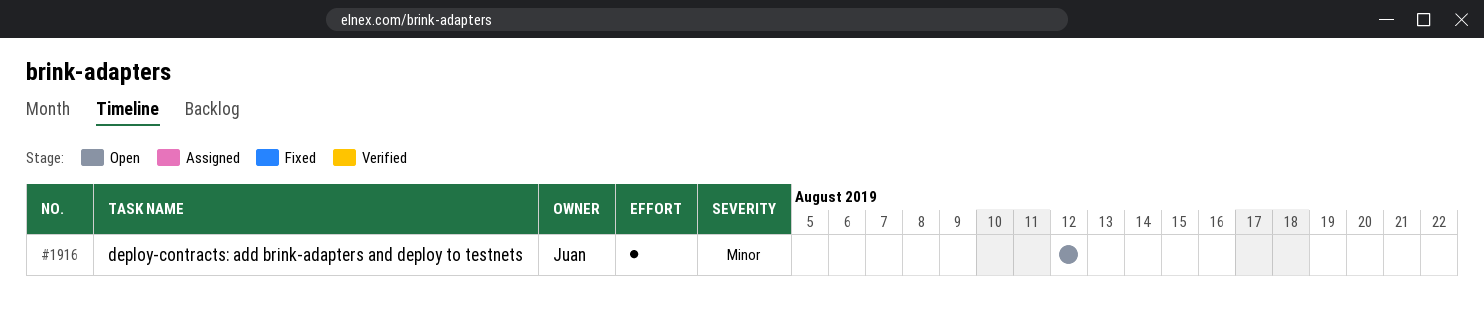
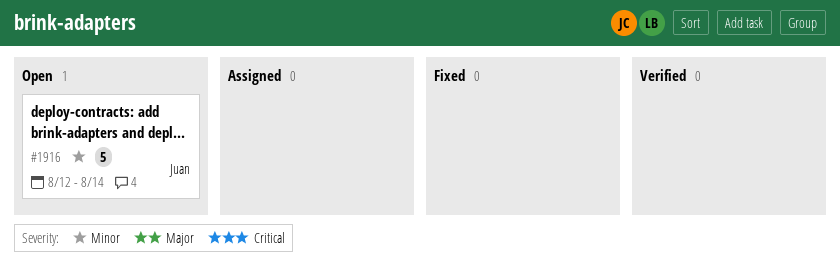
#1916, estimate: 1 -> 5
#1916, due: Aug 12 -> Aug 14

